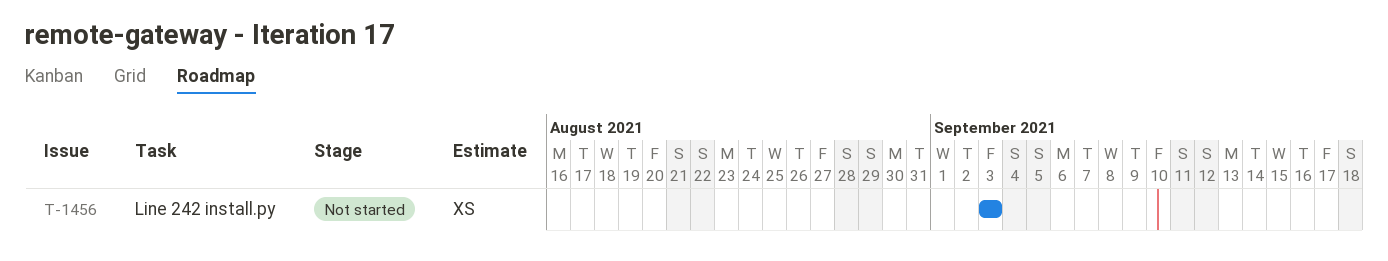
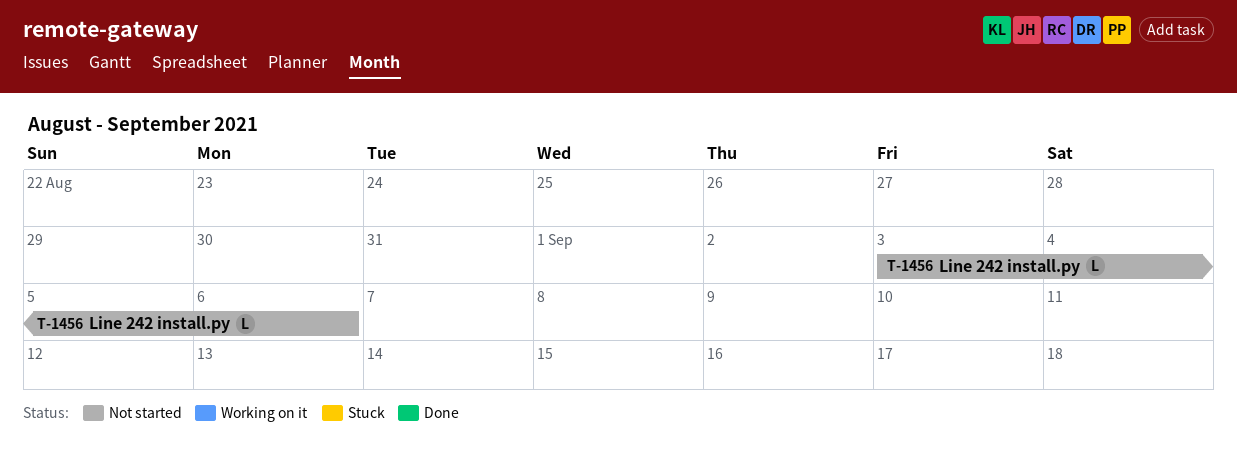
T-1456, estimate: XS -> L
T-1456, due: Sep 3 -> Sep 6

